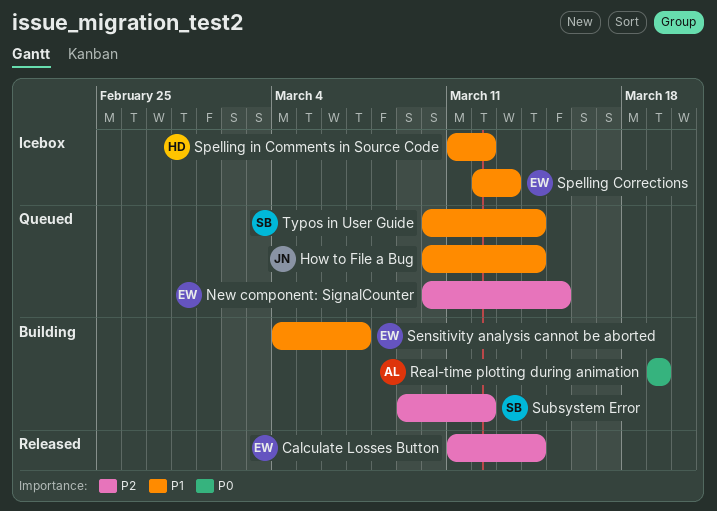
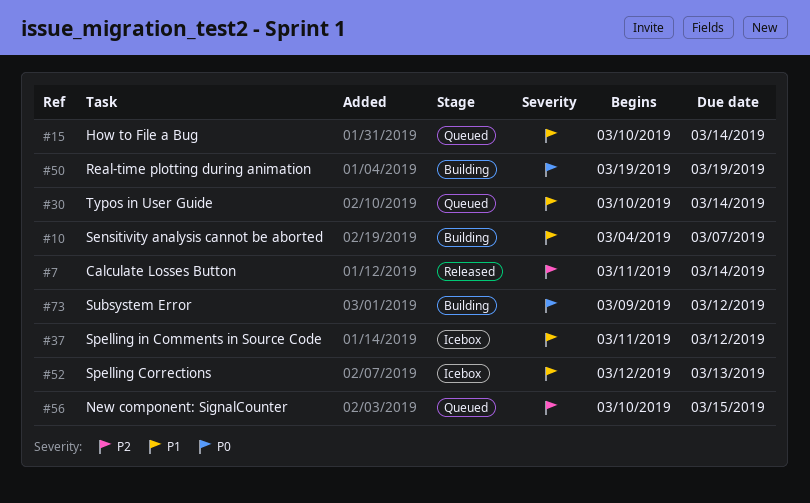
Subsystem Error, priority: P2 -> P0

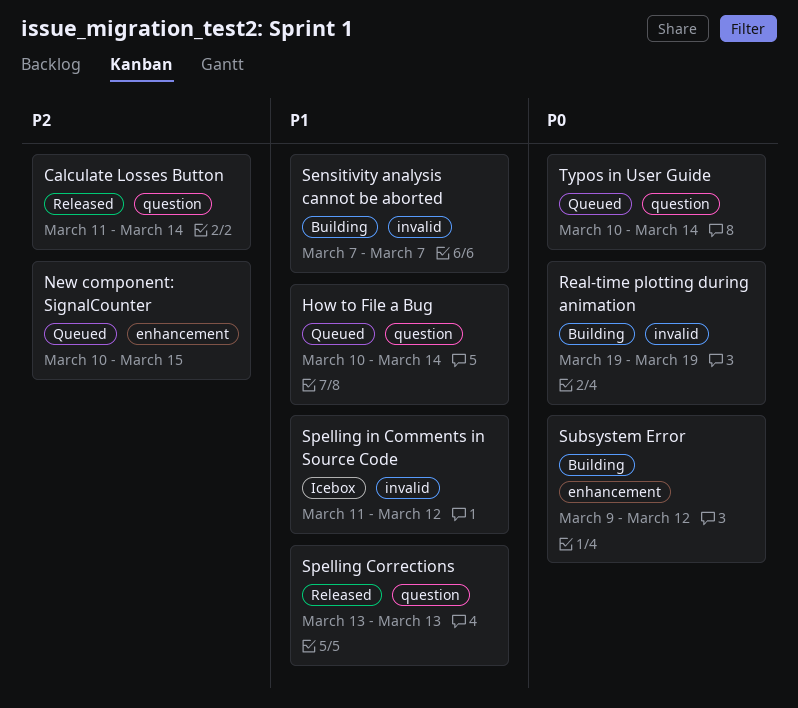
Sensitivity analysis cannot be aborted, start: Mar 4 -> Mar 7
Spelling Corrections, status: Icebox -> Released
Spelling Corrections, start: Mar 12 -> Mar 13
Typos in User Guide, priority: P1 -> P0

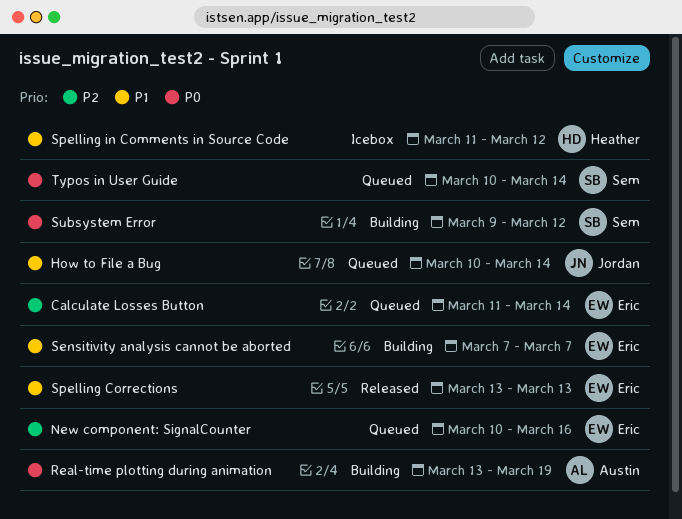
Calculate Losses Button, status: Released -> Queued
New component: SignalCounter, due: Mar 15 -> Mar 16
Real-time plotting during animation, start: Mar 19 -> Mar 13

